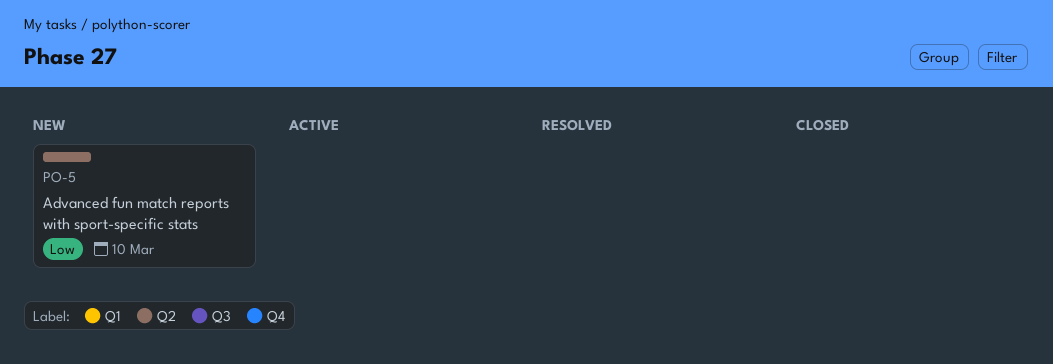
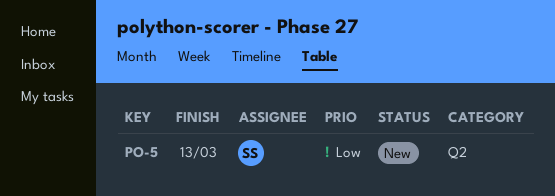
PO-5, due: Mar 10 -> Mar 13

